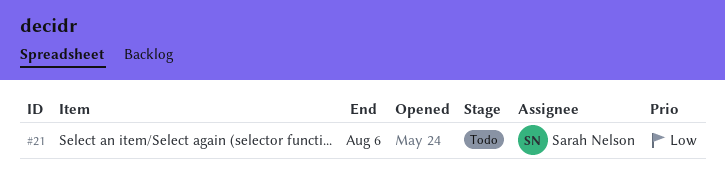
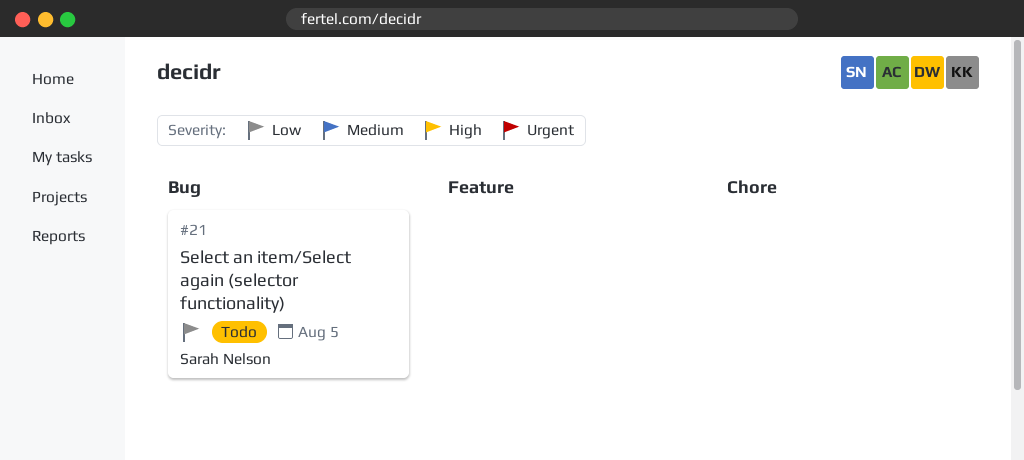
#21, due: Aug 6 -> Aug 5

